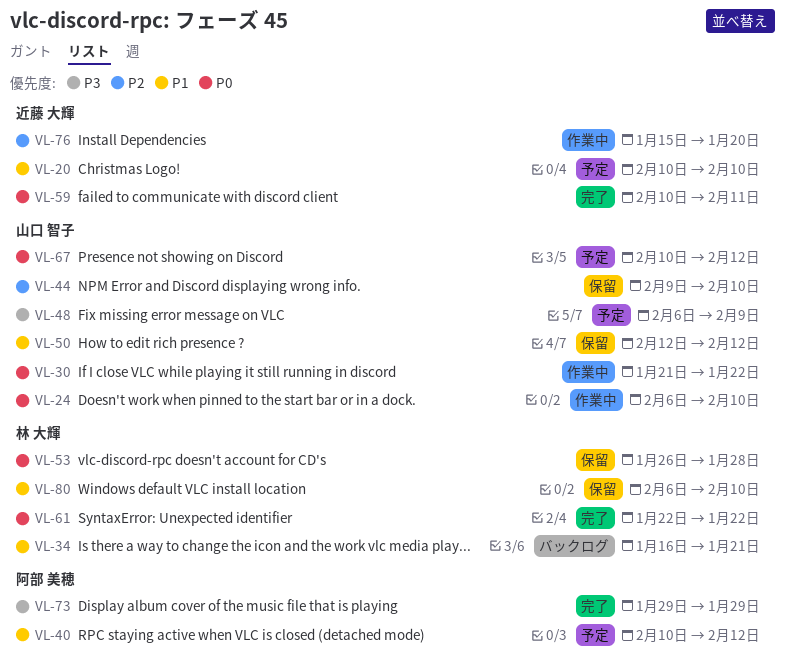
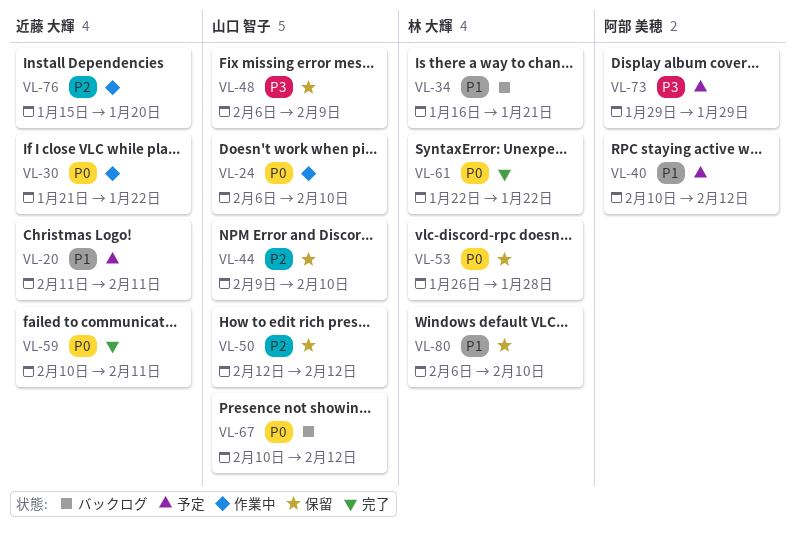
VL-20, start: Feb 10 -> Feb 11
VL-20, due: Feb 10 -> Feb 11
VL-30, owner: 山口 智子 -> 近藤 大輝
VL-48, status: 予定 -> 保留
VL-50, priority: P1 -> P2
VL-67, status: 予定 -> バックログ
VL-73, status: 完了 -> 予定

